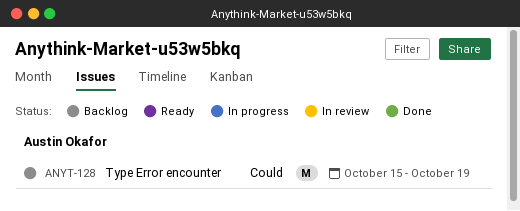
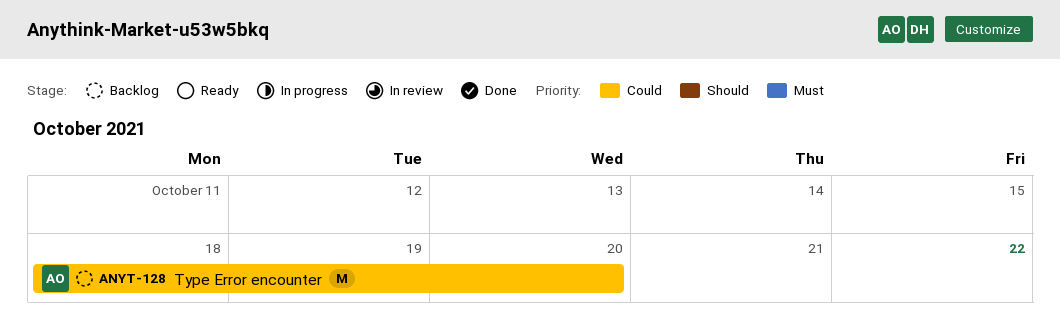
ANYT-128, start: Oct 15 -> Oct 18
ANYT-128, due: Oct 19 -> Oct 20

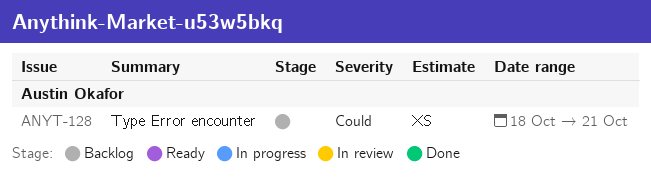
ANYT-128, estimate: M -> XS
ANYT-128, due: Oct 20 -> Oct 21

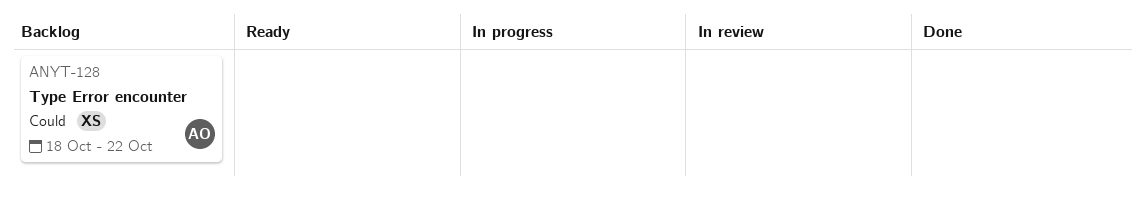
ANYT-128, due: Oct 21 -> Oct 22

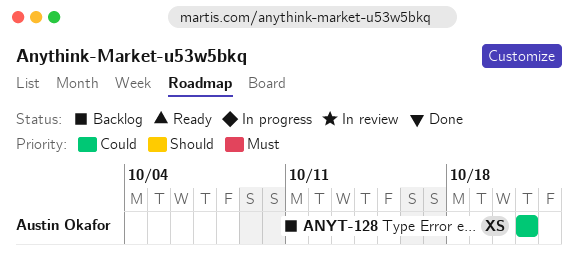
ANYT-128, start: Oct 18 -> Oct 21
ANYT-128, due: Oct 22 -> Oct 21

